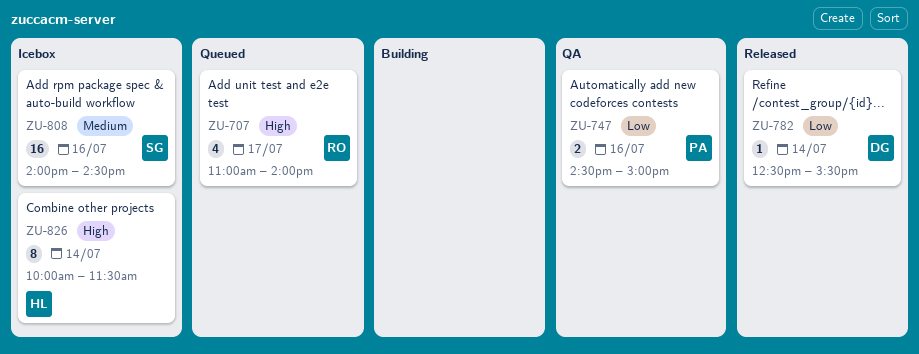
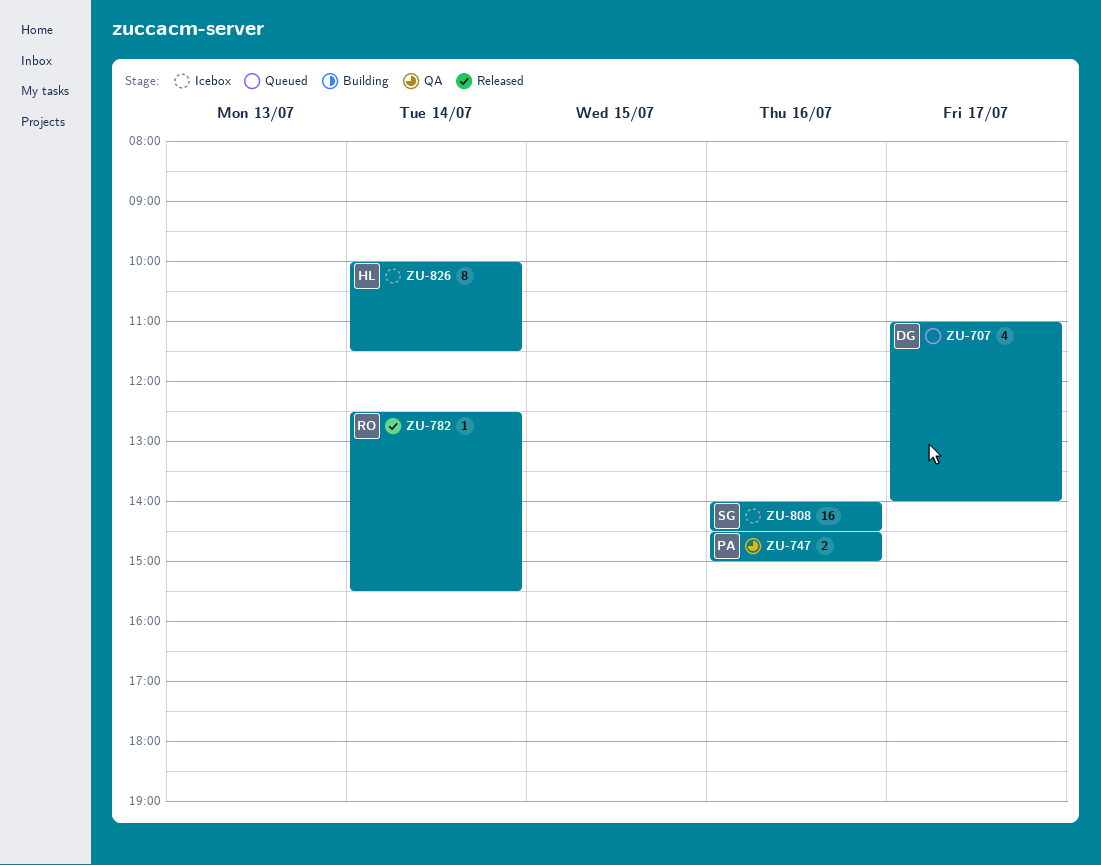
ZU-707, owner: RO -> DG
ZU-782, owner: DG -> RO

